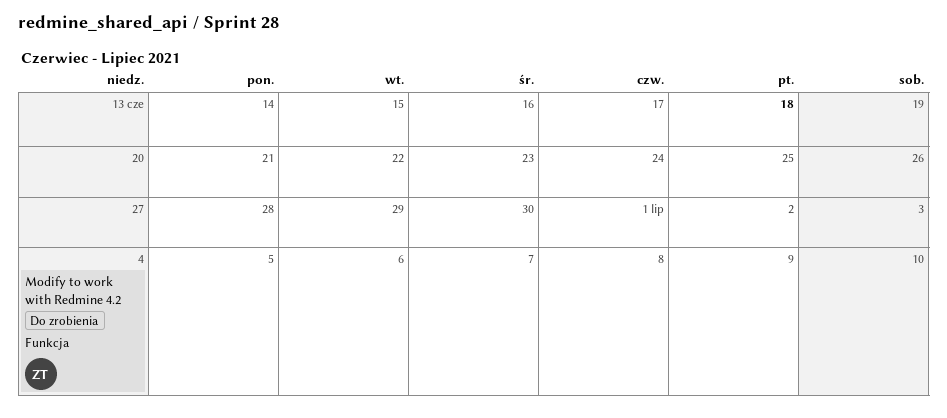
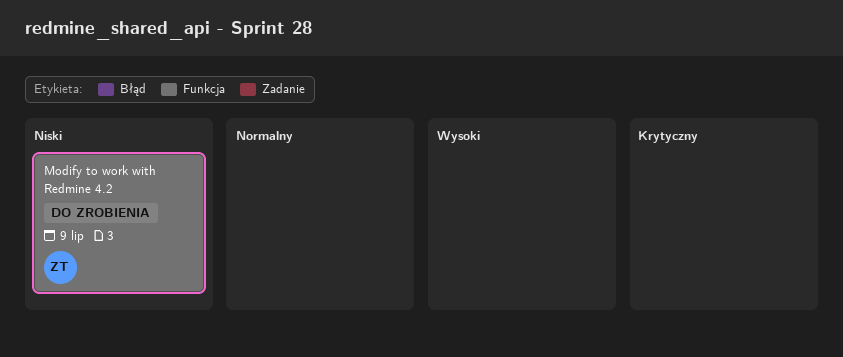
Modify to work with Redmine 4.2, due: Jul 4 -> Jul 9

